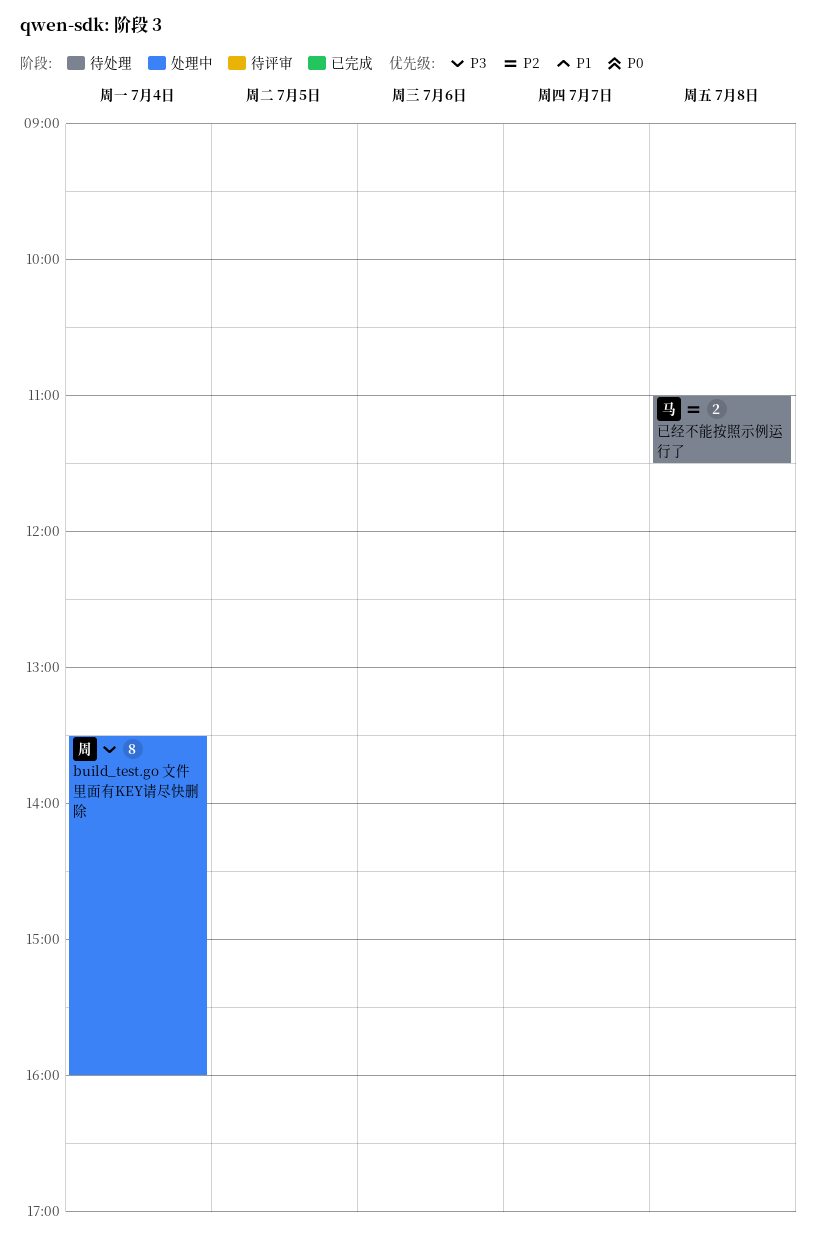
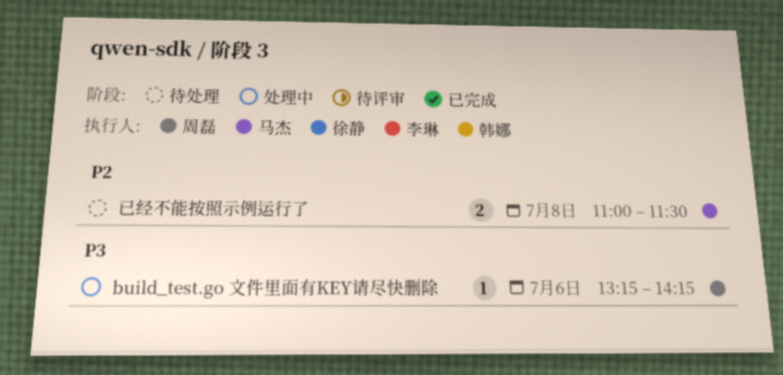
build_test.go 文件里面有KEY请尽快删除, estimate: 8 -> 1
build_test.go 文件里面有KEY请尽快删除, day: Jul 4 -> Jul 6
build_test.go 文件里面有KEY请尽快删除, begins: 13:30 -> 13:15
build_test.go 文件里面有KEY请尽快删除, ends: 16:00 -> 14:15

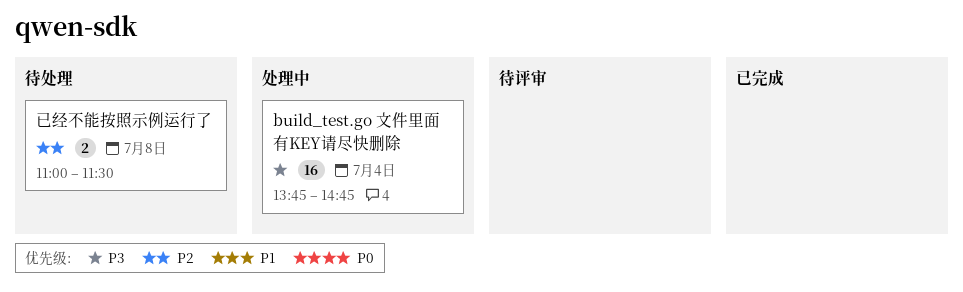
build_test.go 文件里面有KEY请尽快删除, estimate: 1 -> 16
build_test.go 文件里面有KEY请尽快删除, day: Jul 6 -> Jul 4
build_test.go 文件里面有KEY请尽快删除, begins: 13:15 -> 13:45
build_test.go 文件里面有KEY请尽快删除, ends: 14:15 -> 14:45

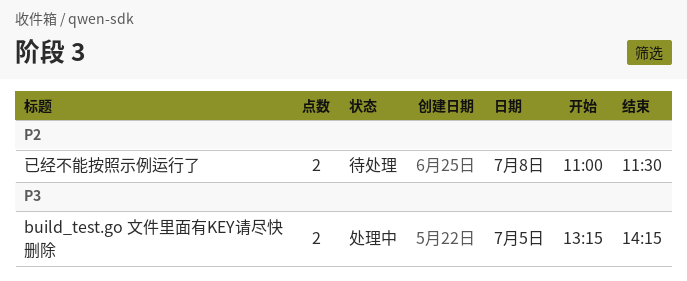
build_test.go 文件里面有KEY请尽快删除, estimate: 16 -> 2
build_test.go 文件里面有KEY请尽快删除, day: Jul 4 -> Jul 5
build_test.go 文件里面有KEY请尽快删除, begins: 13:45 -> 13:15
build_test.go 文件里面有KEY请尽快删除, ends: 14:45 -> 14:15

